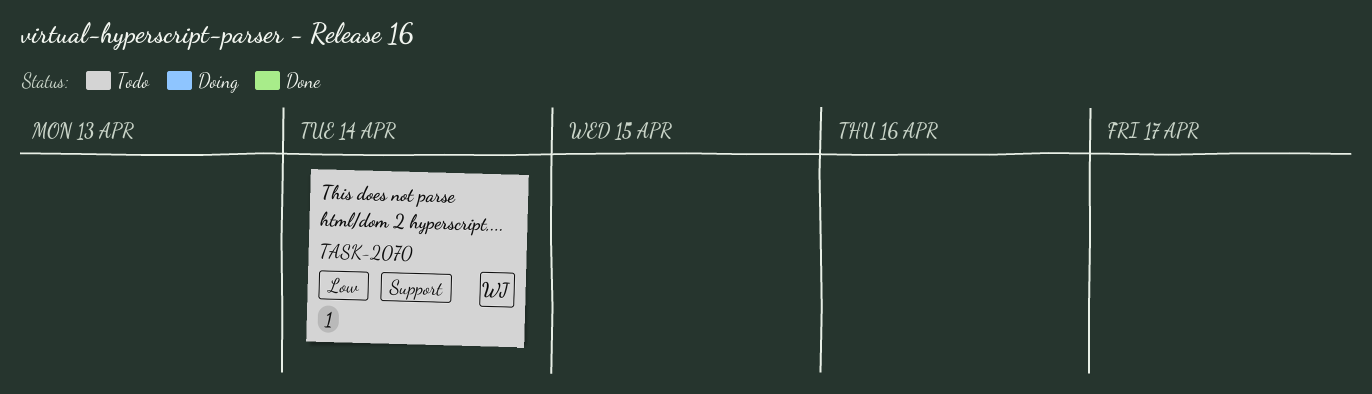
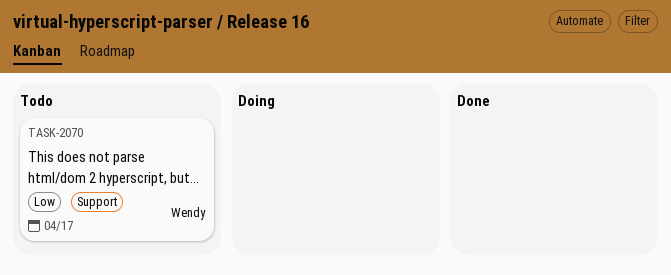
TASK-2070, due: Apr 14 -> Apr 17

